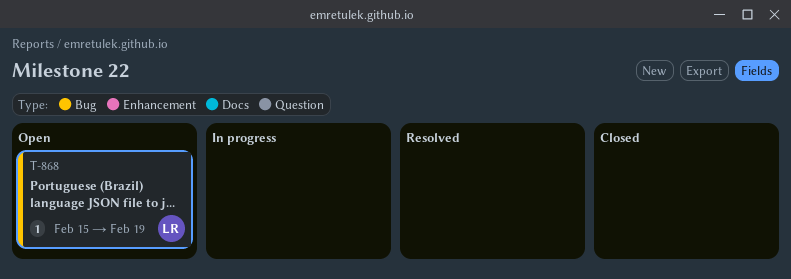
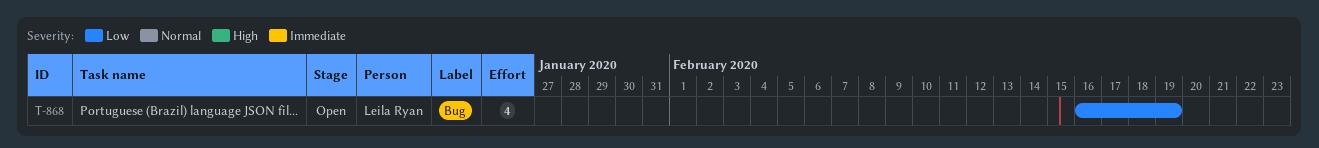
T-868, estimate: 1 -> 4
T-868, start: Feb 15 -> Feb 16

